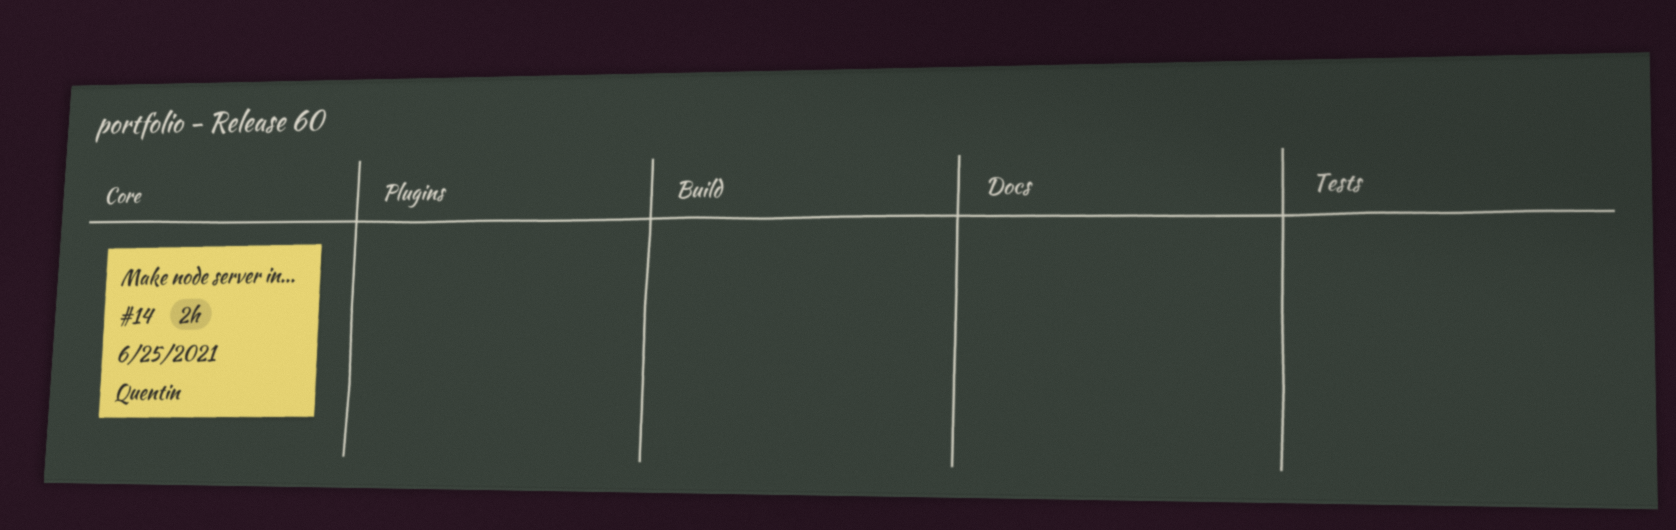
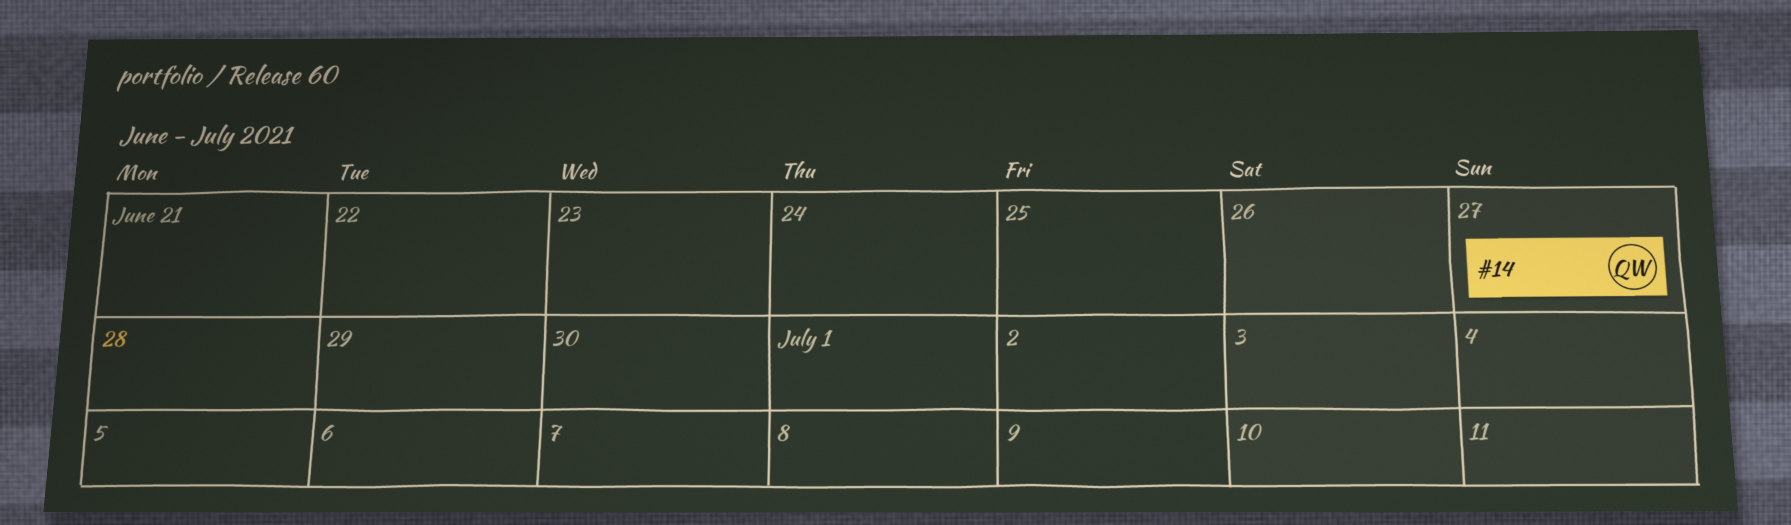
#14, due: Jun 25 -> Jun 27

